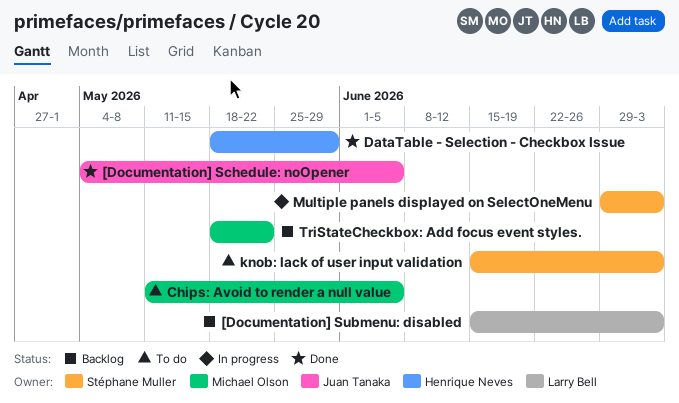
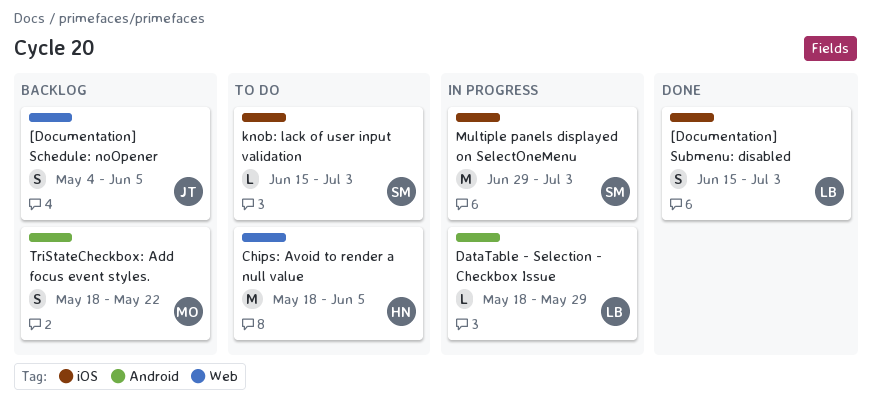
[Documentation] Schedule: noOpener, status: Done -> Backlog
[Documentation] Submenu: disabled, status: Backlog -> Done
Chips: Avoid to render a null value, owner: Michael Olson -> Henrique Neves
Chips: Avoid to render a null value, start: May 11 -> May 18
DataTable - Selection - Checkbox Issue, status: Done -> In progress
DataTable - Selection - Checkbox Issue, owner: Henrique Neves -> Larry Bell

